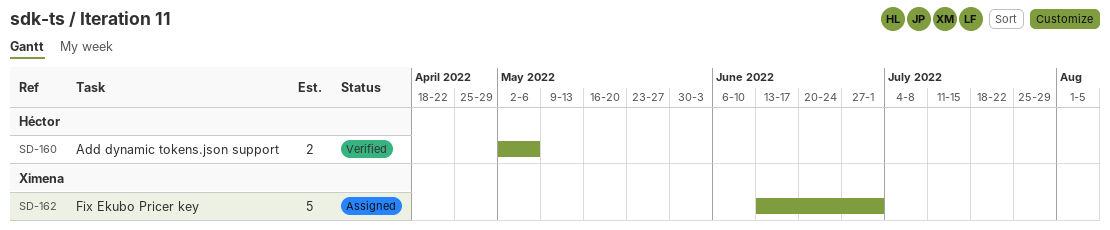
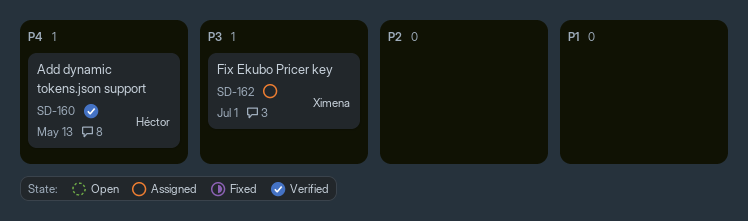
SD-160, due: May 6 -> May 13

